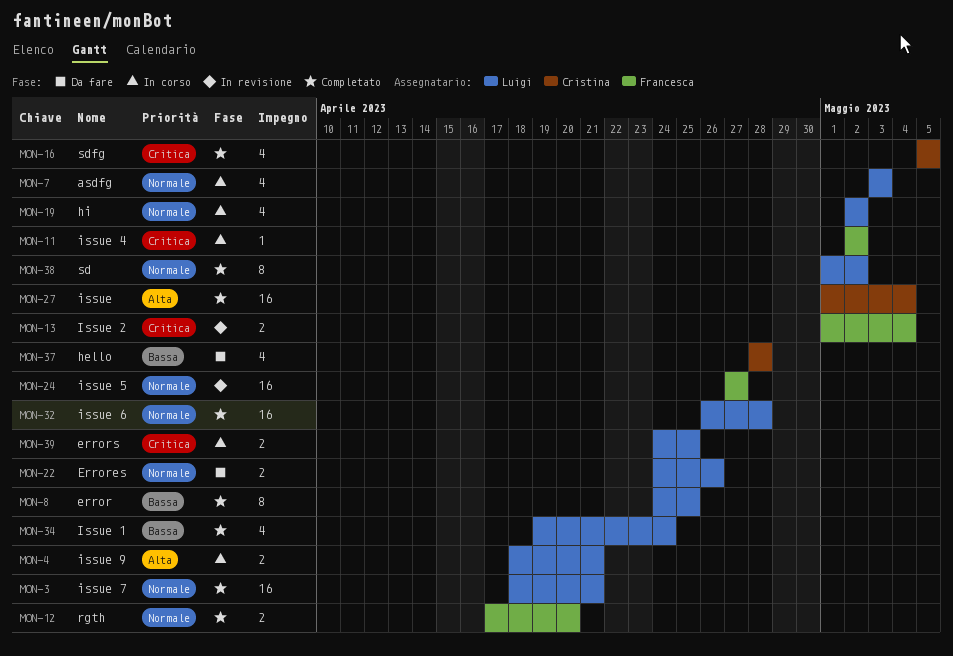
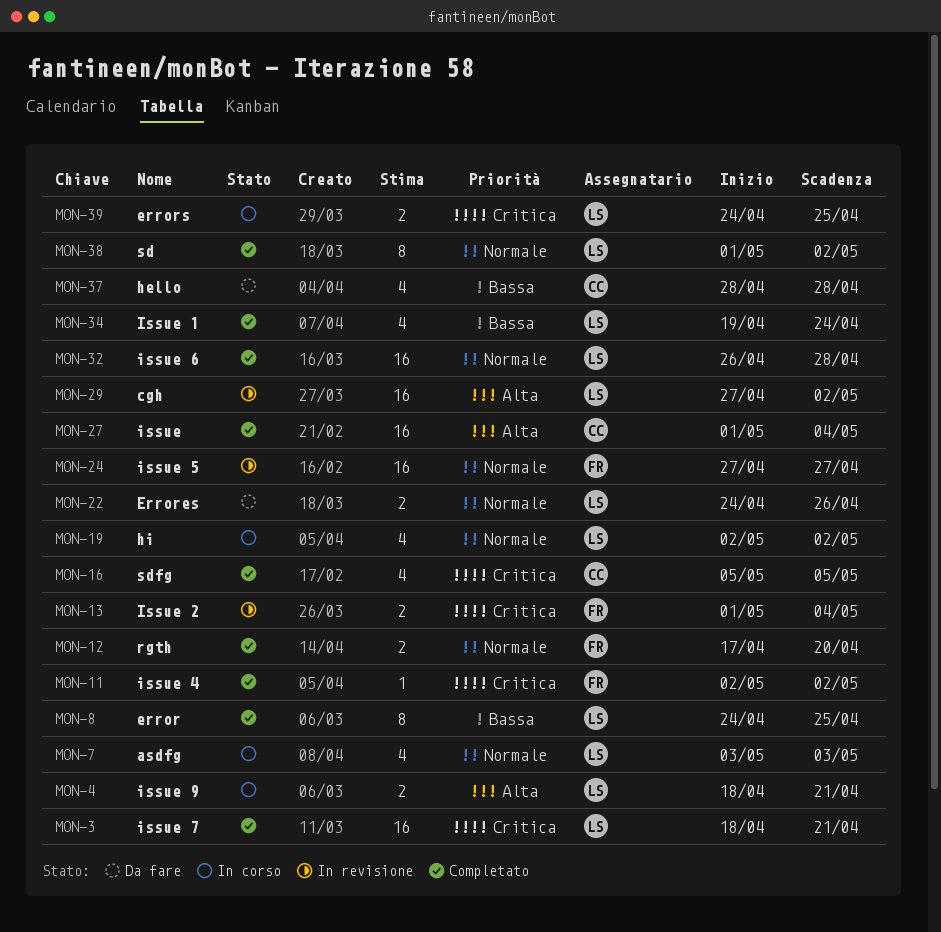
MON-3, priority: Normale -> Critica
MON-11, status: In corso -> Completato
MON-29: none -> present

